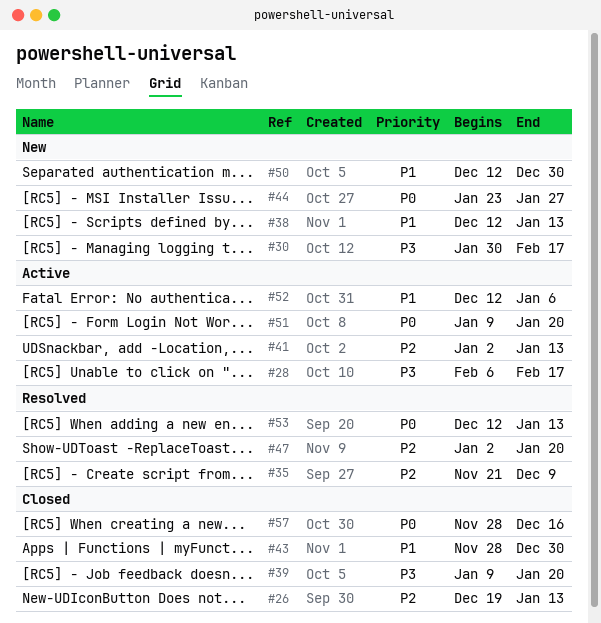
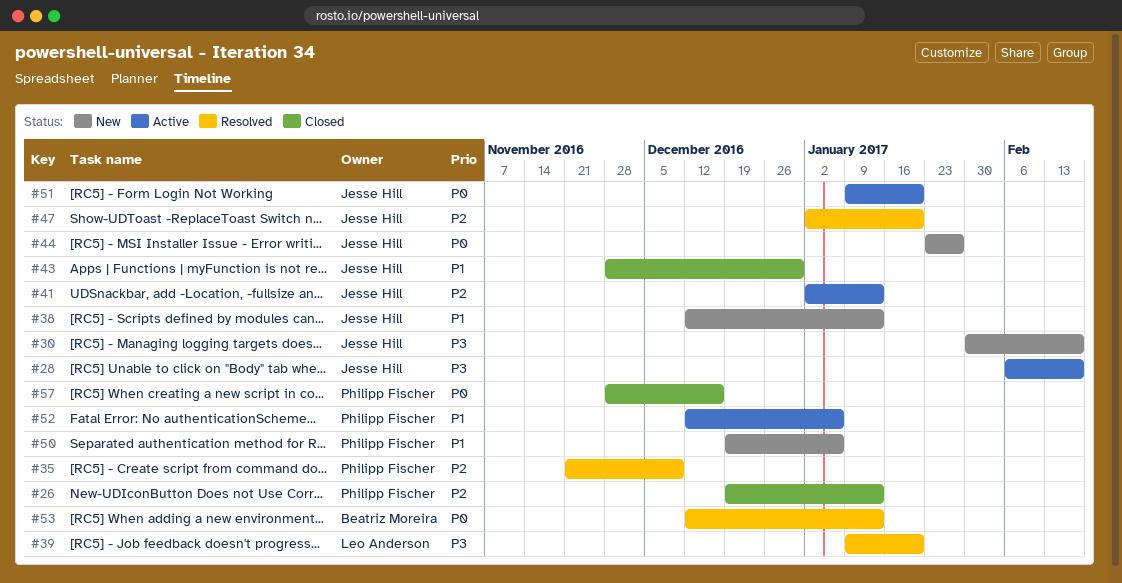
#39, status: Closed -> Resolved
#50, start: Dec 12 -> Dec 19
#50, due: Dec 30 -> Jan 6

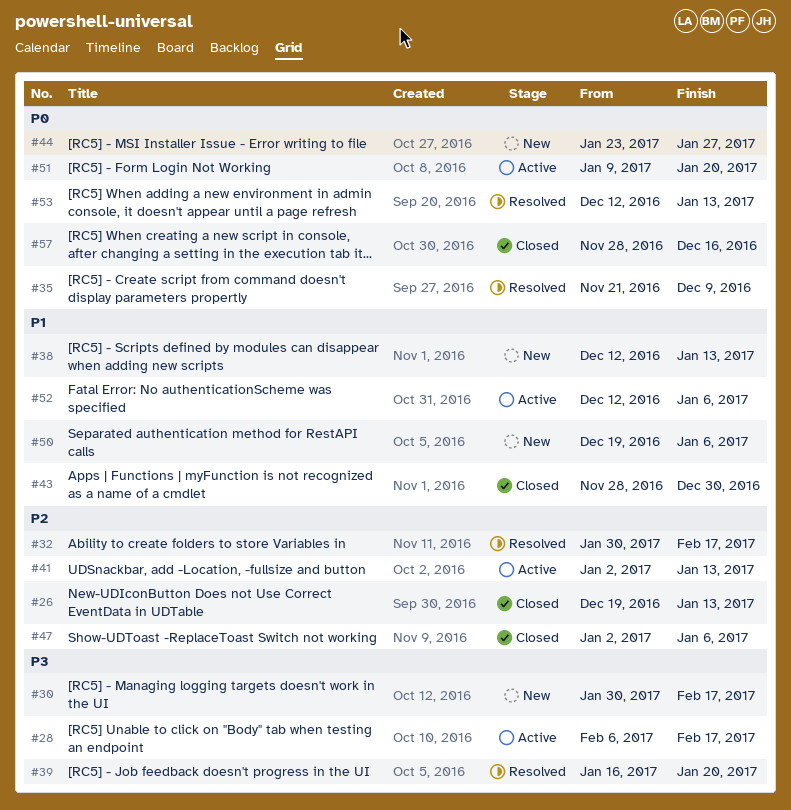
#32: none -> present
#35, priority: P2 -> P0
#39, start: Jan 9 -> Jan 16
#47, status: Resolved -> Closed
#47, due: Jan 20 -> Jan 6

